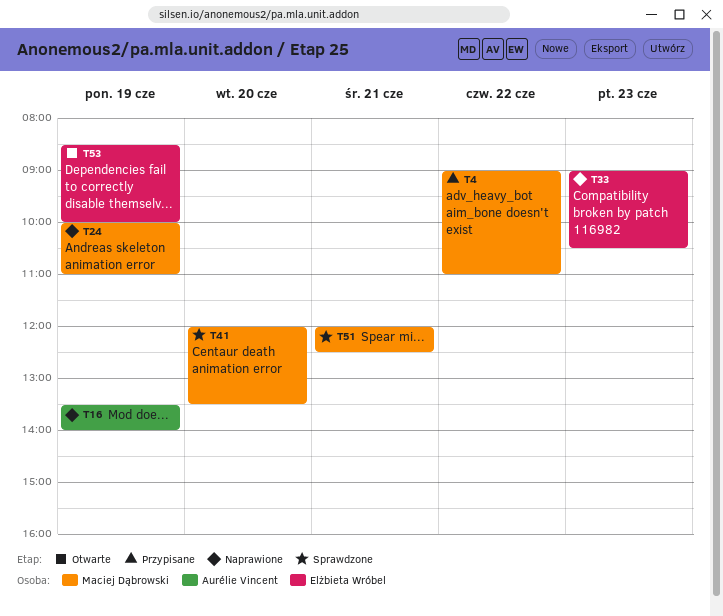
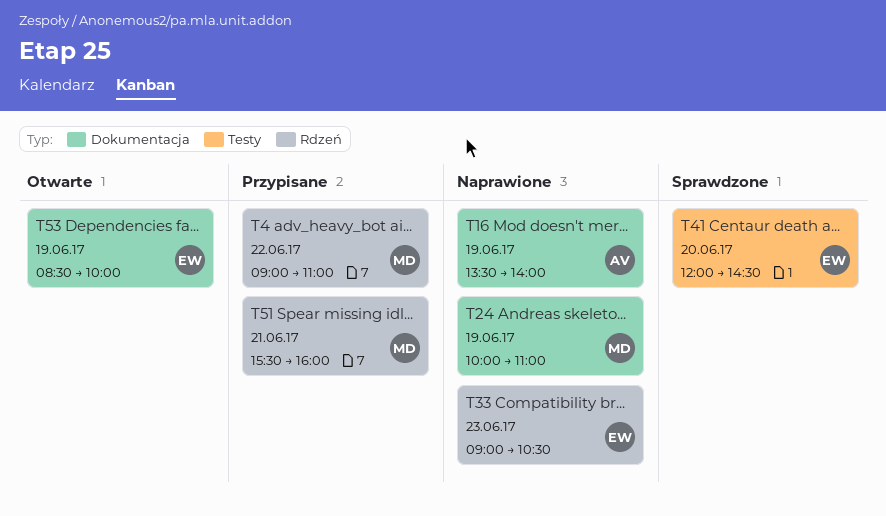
T41, owner: Maciej Dąbrowski -> Elżbieta Wróbel
T41, ends: 13:30 -> 14:30
T51, status: Sprawdzone -> Przypisane
T51, begins: 12:00 -> 15:30
T51, ends: 12:30 -> 16:00

